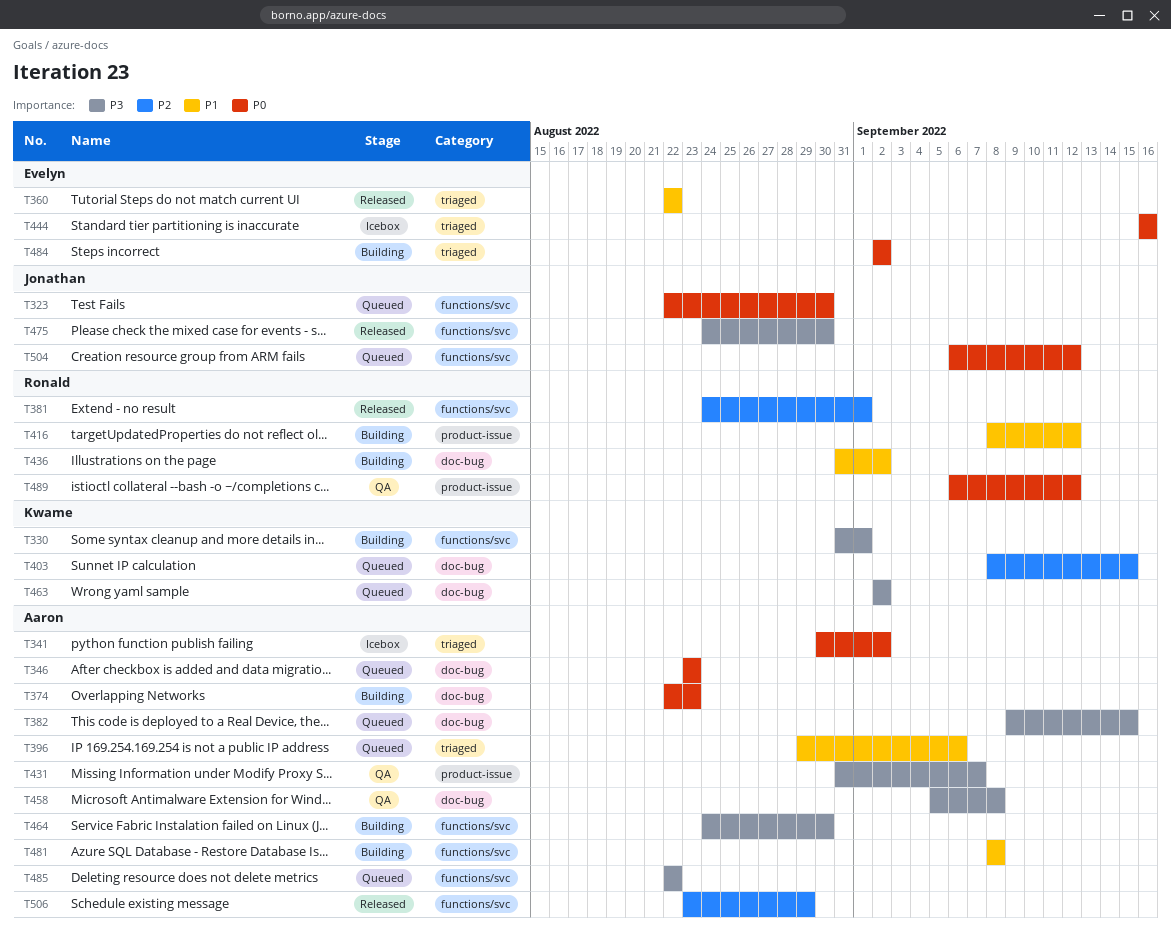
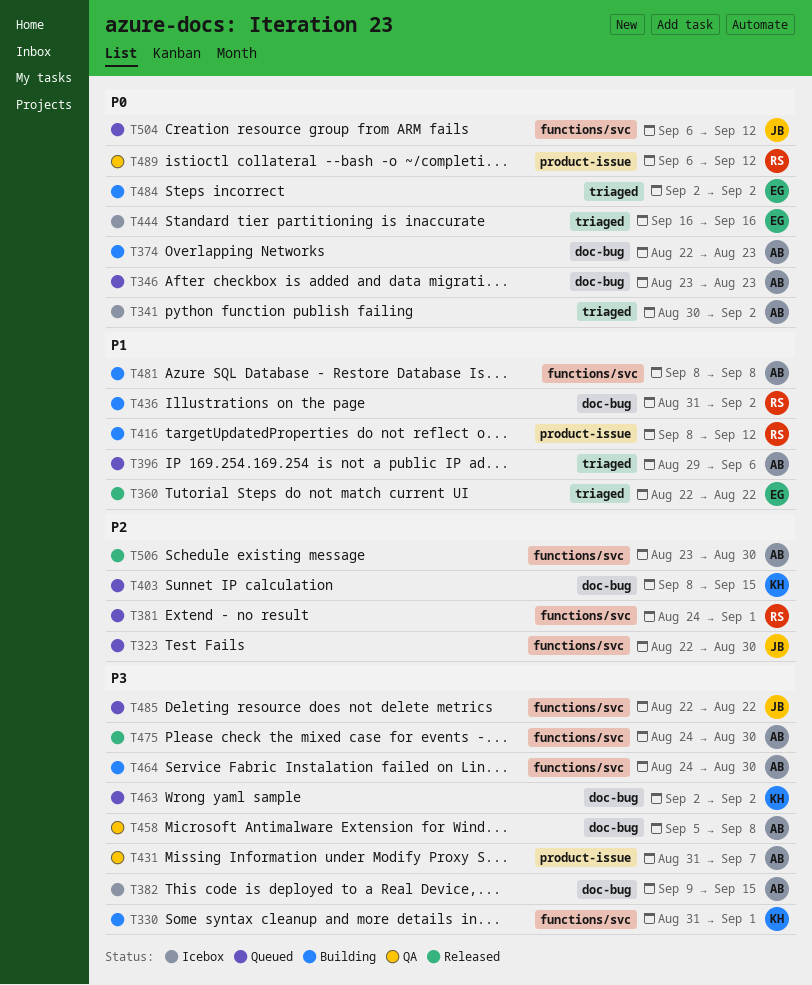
T323, priority: P0 -> P2
T381, status: Released -> Queued
T382, status: Queued -> Icebox
T475, owner: Jonathan -> Aaron
T485, owner: Aaron -> Jonathan
T506, due: Aug 29 -> Aug 30

